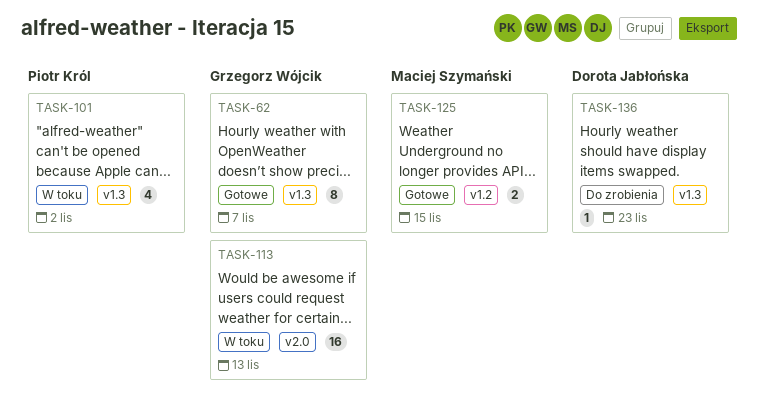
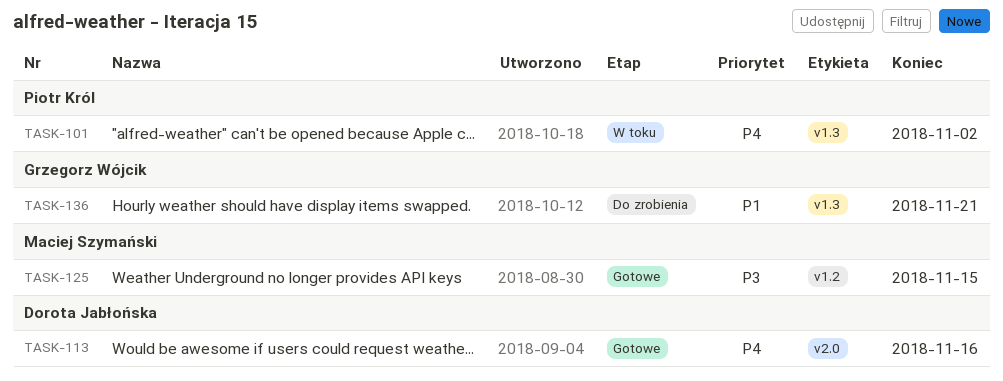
TASK-62: present -> none
TASK-113, status: W toku -> Gotowe
TASK-113, owner: Grzegorz Wójcik -> Dorota Jabłońska
TASK-113, due: Nov 13 -> Nov 16
TASK-136, owner: Dorota Jabłońska -> Grzegorz Wójcik
TASK-136, due: Nov 23 -> Nov 21

